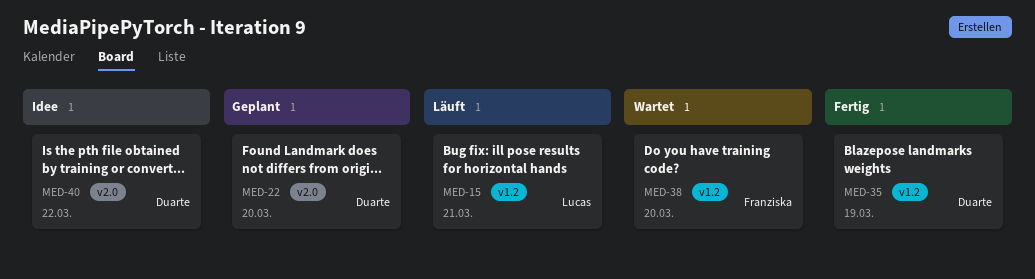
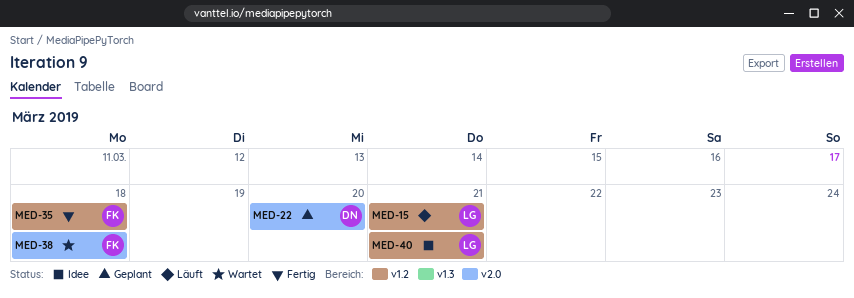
MED-35, owner: Duarte -> Franziska
MED-35, due: Mar 19 -> Mar 18
MED-38, label: v1.2 -> v2.0
MED-38, due: Mar 20 -> Mar 18
MED-40, owner: Duarte -> Lucas
MED-40, label: v2.0 -> v1.2
MED-40, due: Mar 22 -> Mar 21

